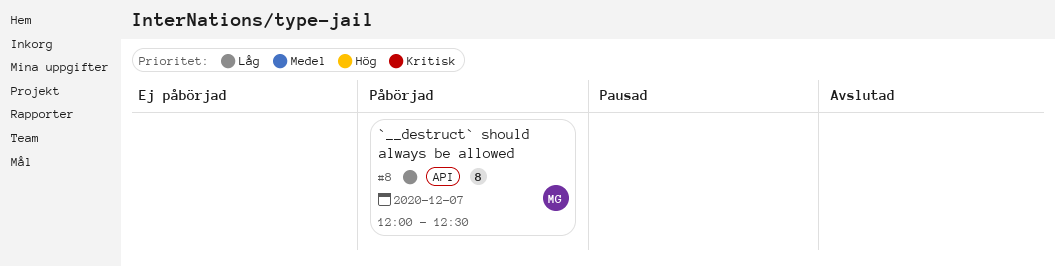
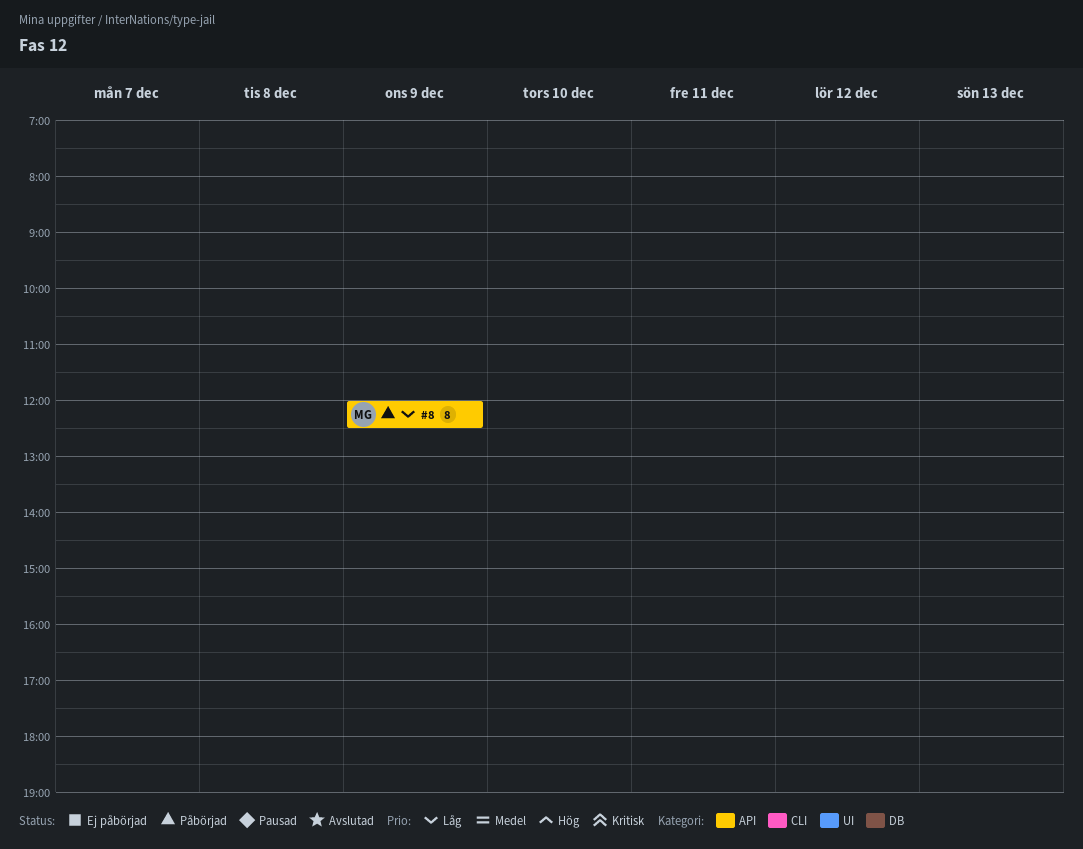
#8, day: Dec 7 -> Dec 9

